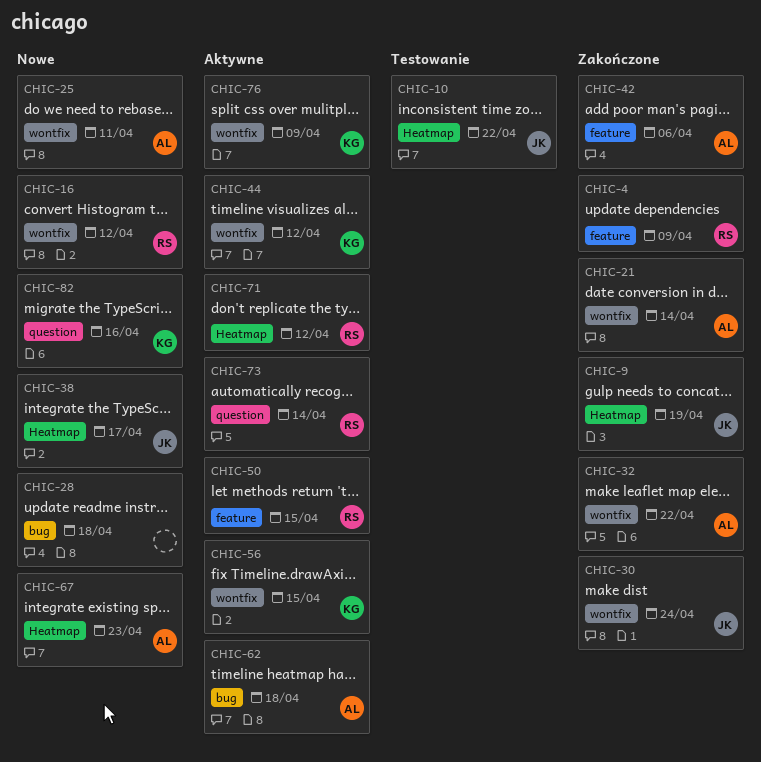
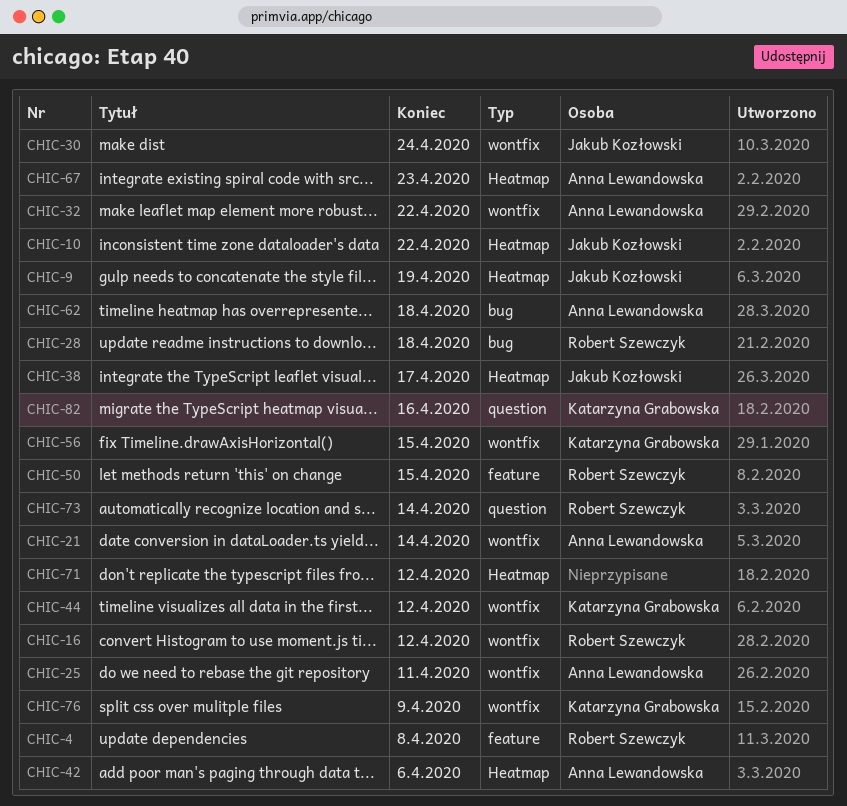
CHIC-4, due: Apr 9 -> Apr 8
CHIC-28, owner: none -> Robert Szewczyk
CHIC-42, label: feature -> Heatmap
CHIC-71, owner: Robert Szewczyk -> none

